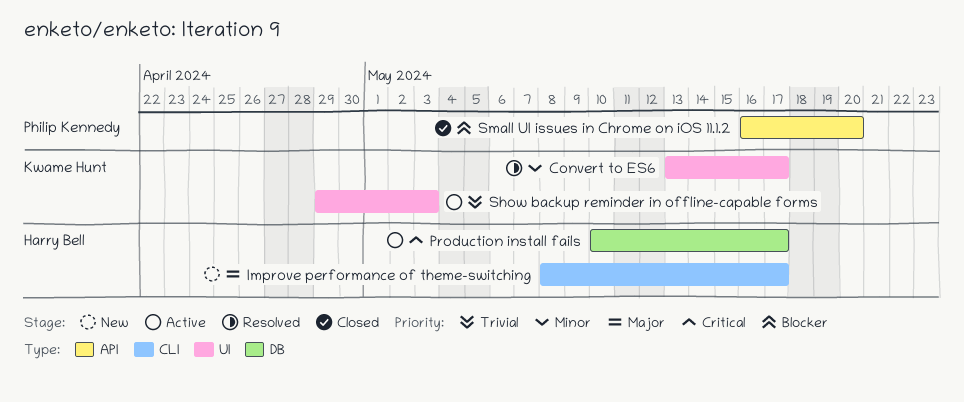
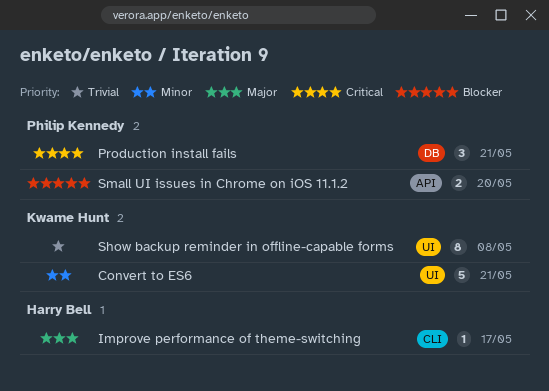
Convert to ES6, due: May 17 -> May 21
Production install fails, owner: Harry Bell -> Philip Kennedy
Production install fails, due: May 17 -> May 21
Show backup reminder in offline-capable forms, due: May 3 -> May 8

